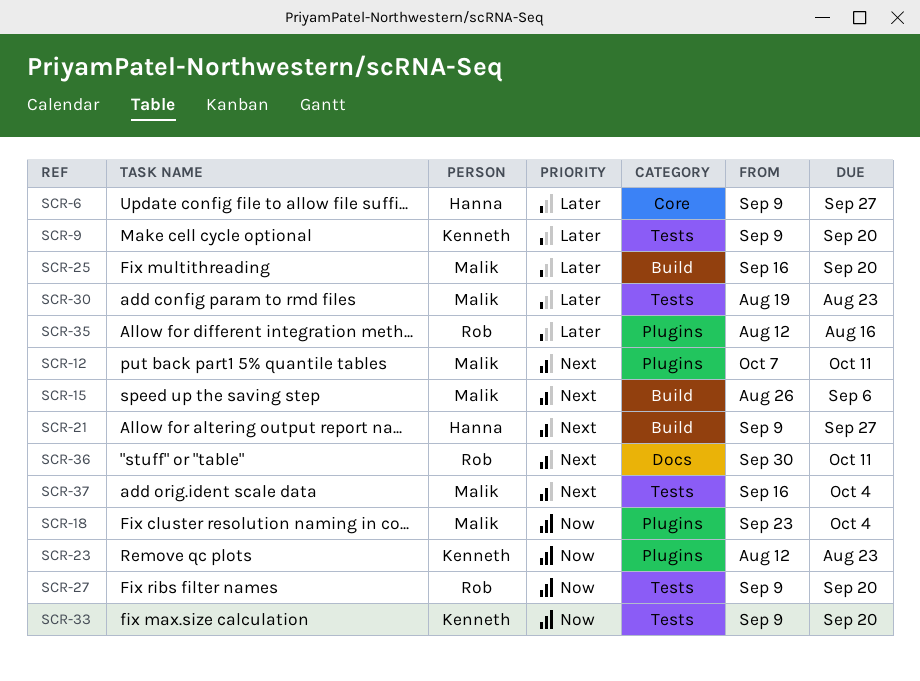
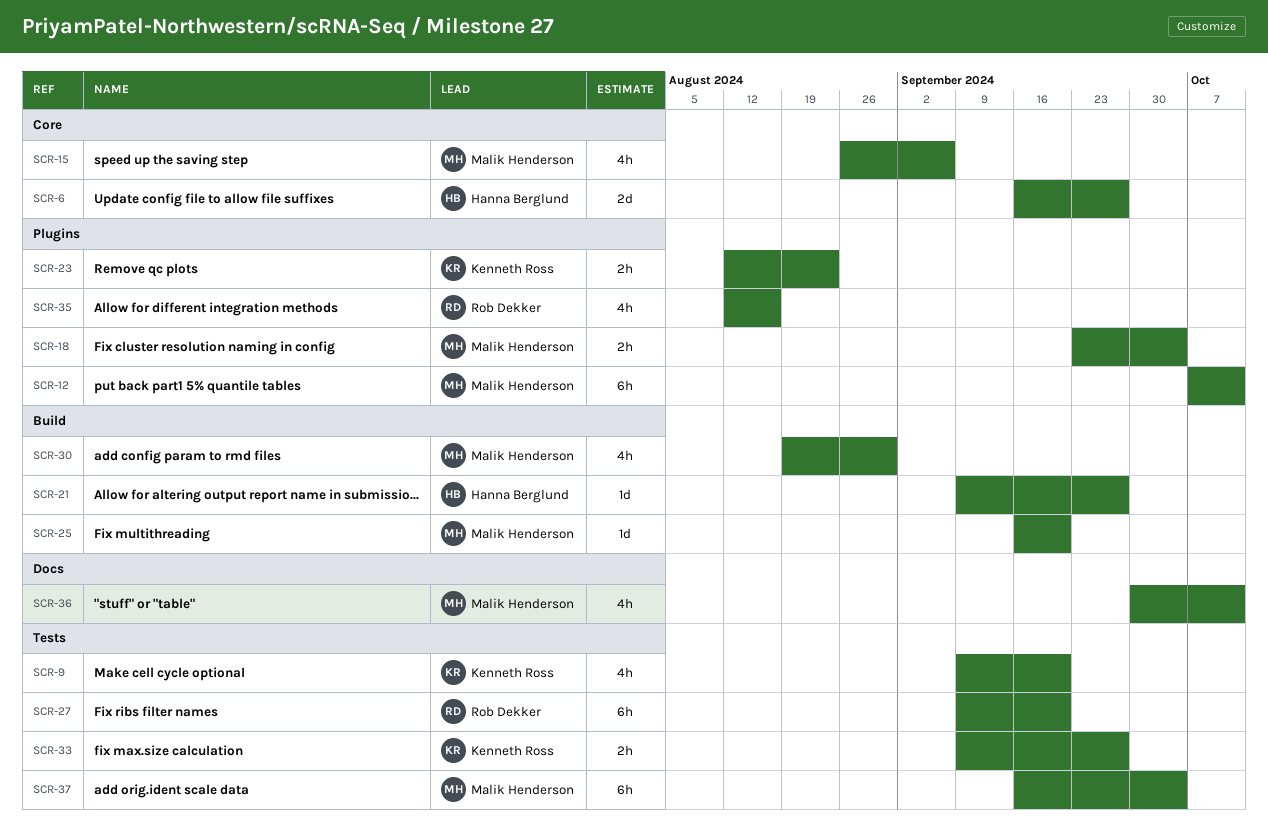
SCR-6, start: Sep 9 -> Sep 16
SCR-15, label: Build -> Core
SCR-30, label: Tests -> Build
SCR-30, due: Aug 23 -> Aug 30
SCR-33, due: Sep 20 -> Sep 27
SCR-36, owner: Rob Dekker -> Malik Henderson

